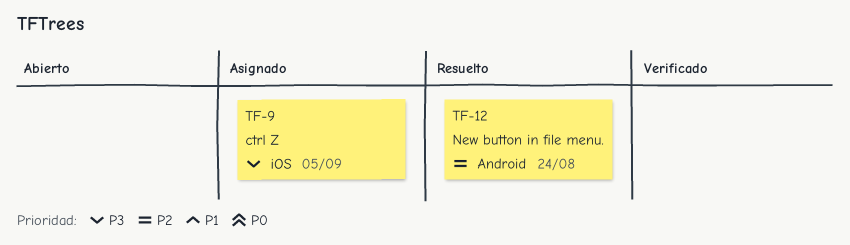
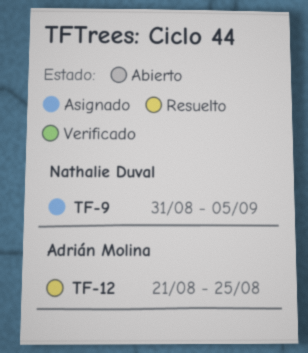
TF-12, due: Aug 24 -> Aug 25

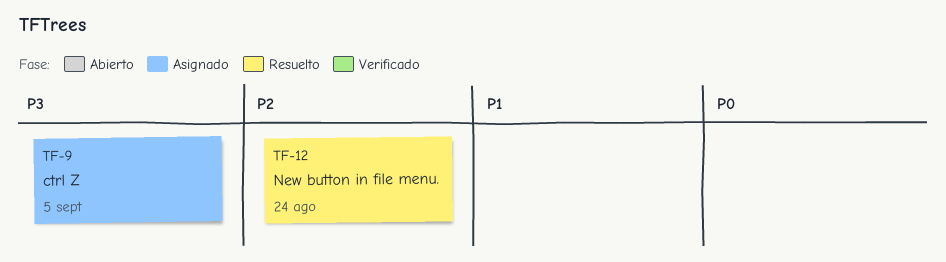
TF-12, due: Aug 25 -> Aug 24

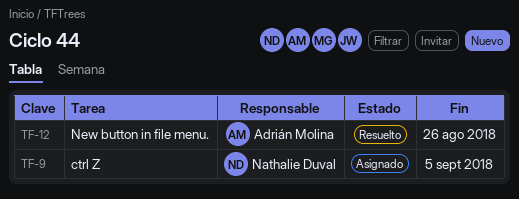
TF-12, due: Aug 24 -> Aug 26

